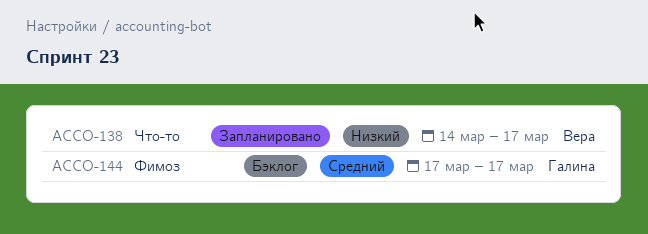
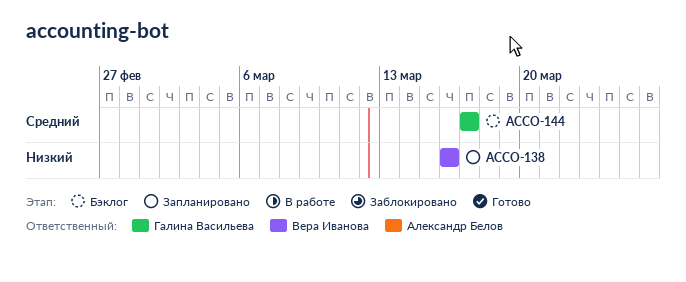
ACCO-138, start: Mar 14 -> Mar 16
ACCO-138, due: Mar 17 -> Mar 16

